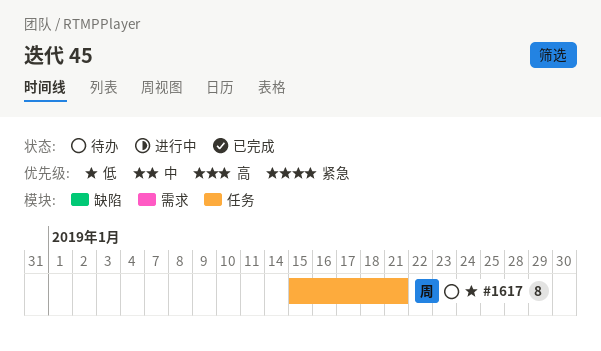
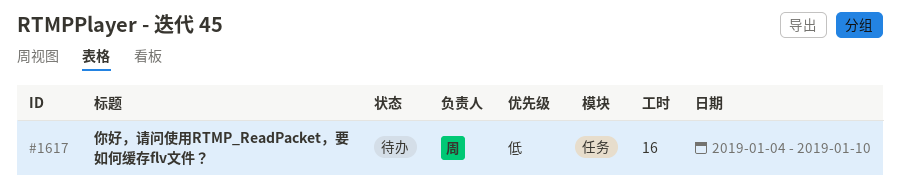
#1617, estimate: 8 -> 16
#1617, start: Jan 15 -> Jan 4
#1617, due: Jan 21 -> Jan 10

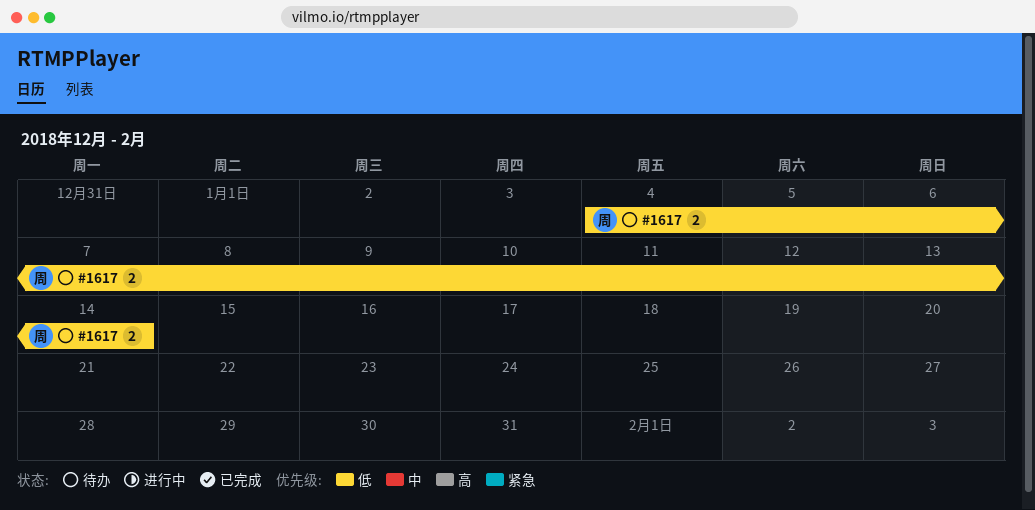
#1617, estimate: 16 -> 2
#1617, due: Jan 10 -> Jan 14

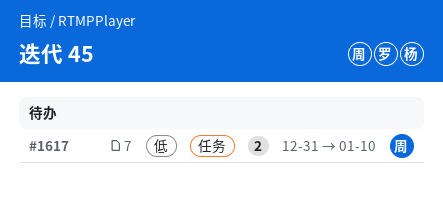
#1617, start: Jan 4 -> Dec 31
#1617, due: Jan 14 -> Jan 10

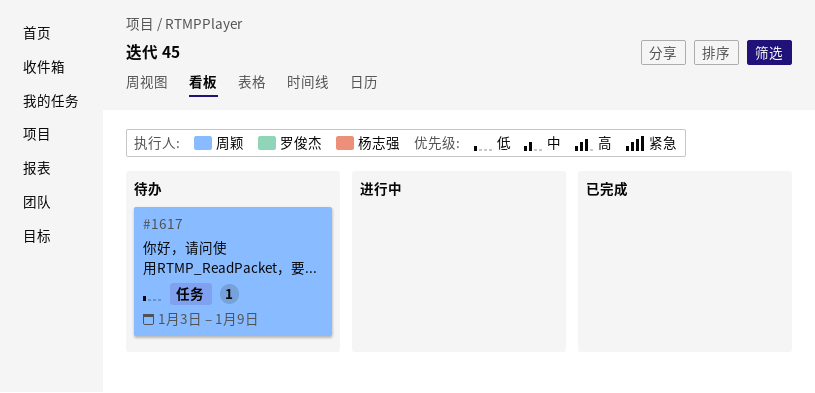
#1617, estimate: 2 -> 1
#1617, start: Dec 31 -> Jan 3
#1617, due: Jan 10 -> Jan 9

